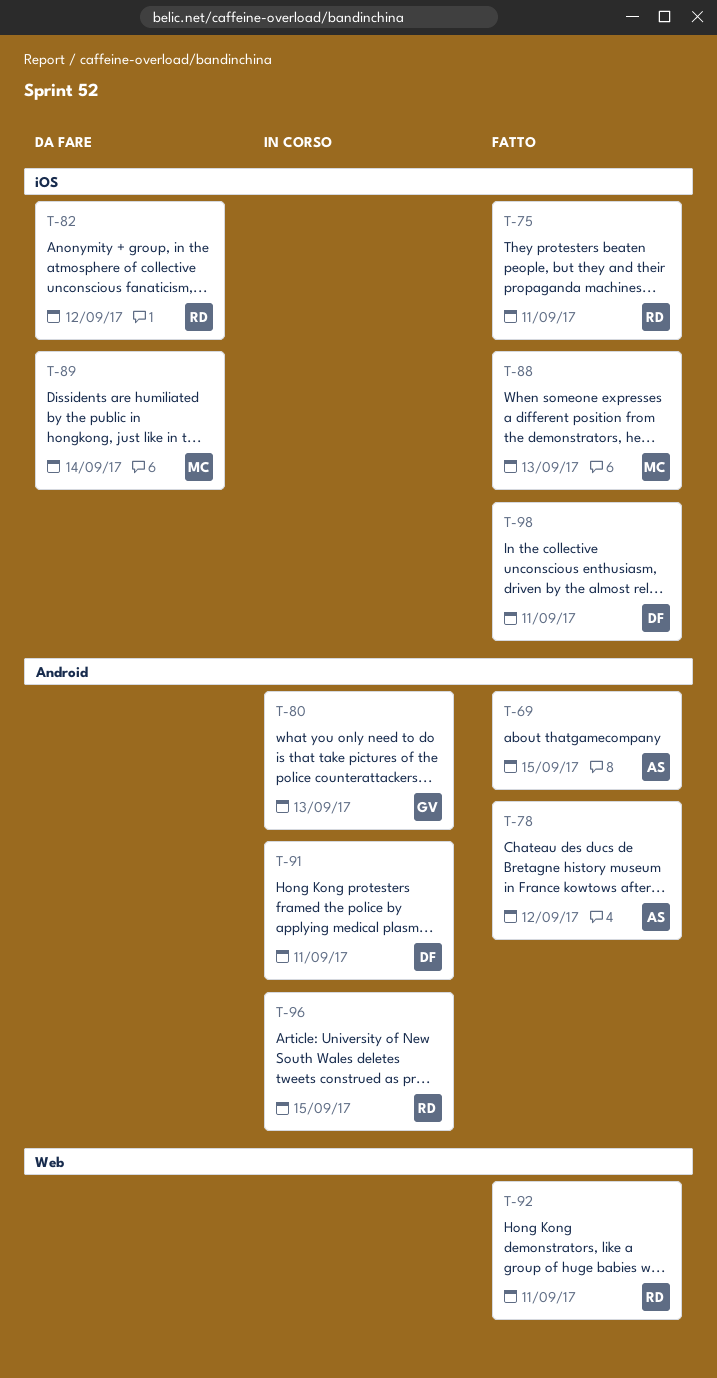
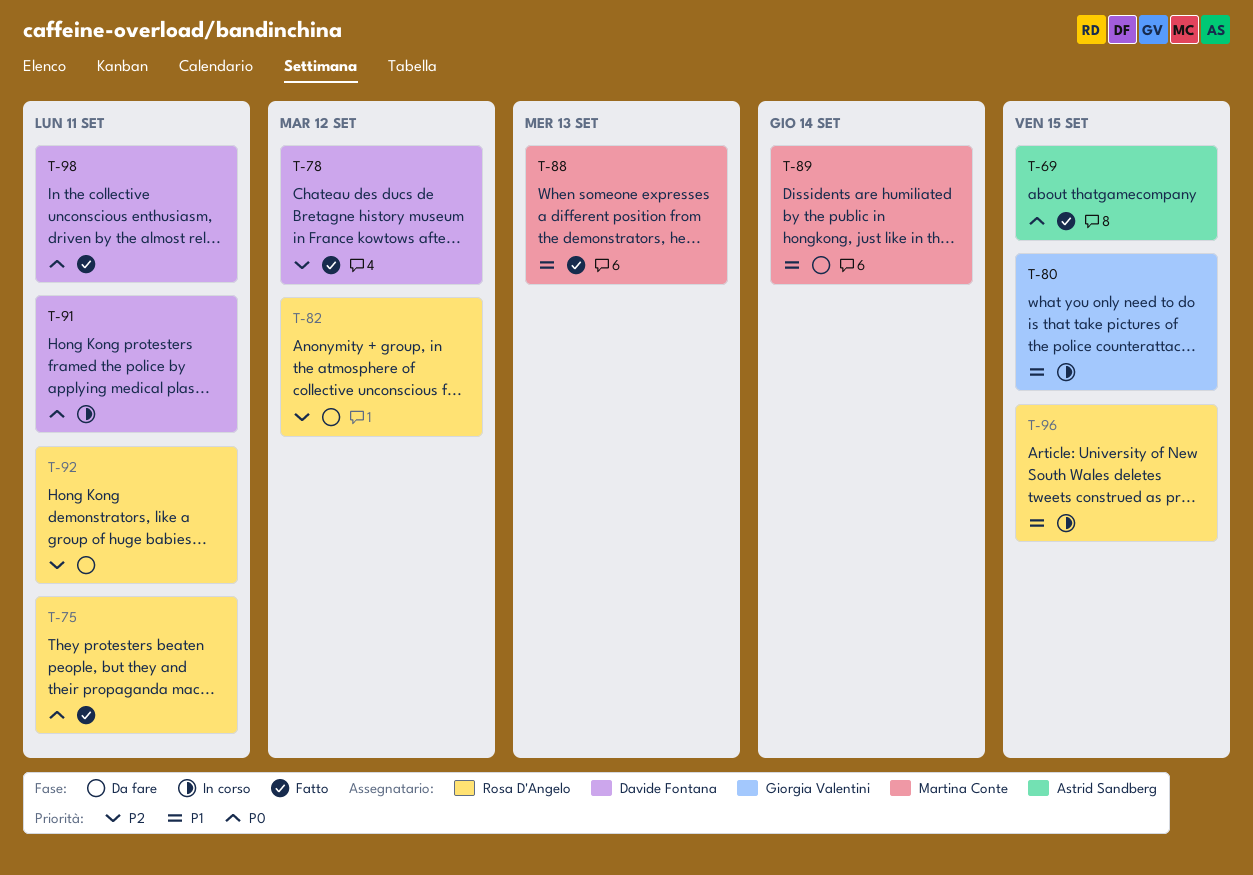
T-78, owner: Astrid Sandberg -> Davide Fontana
T-80, due: Sep 13 -> Sep 15
T-92, status: Fatto -> Da fare

